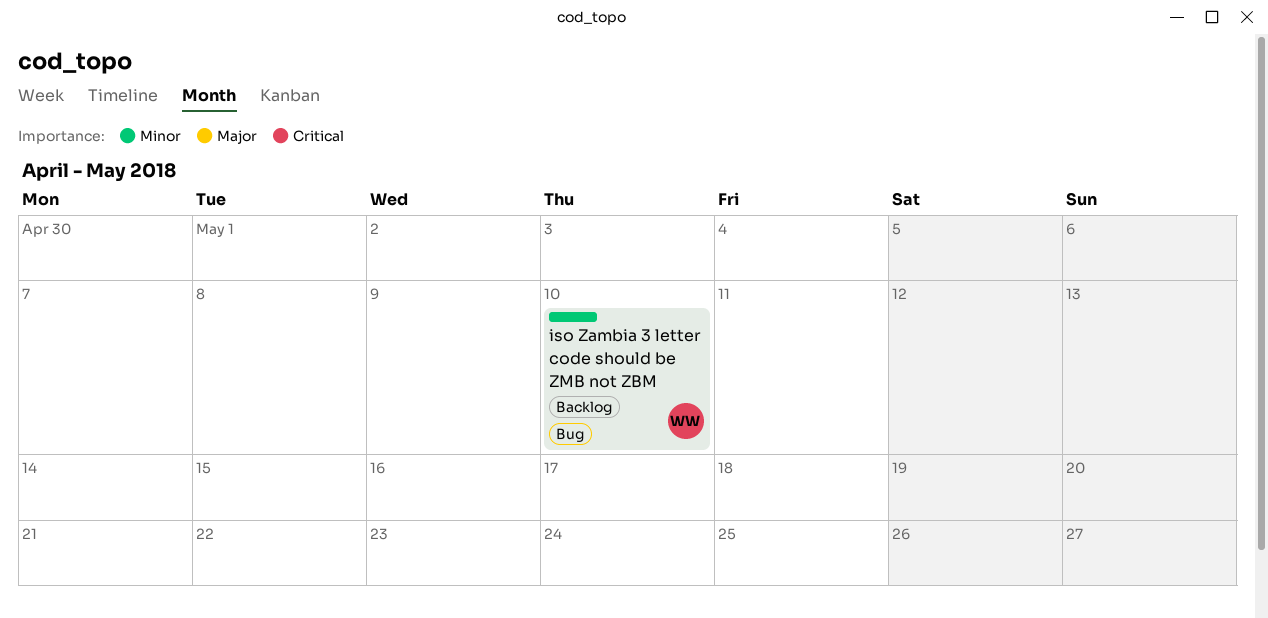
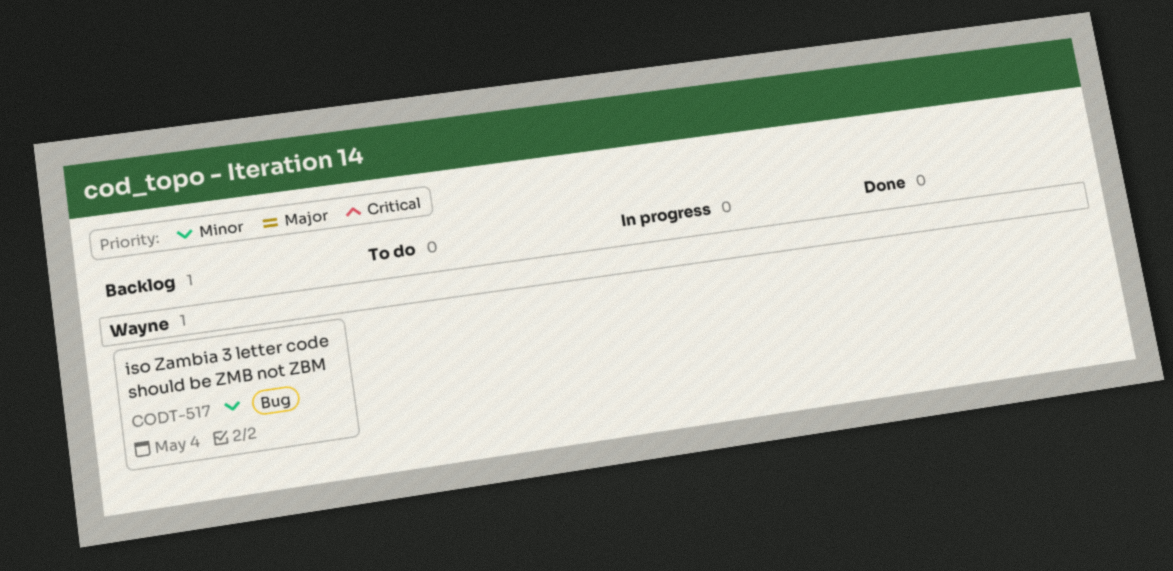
iso Zambia 3 letter code should be ZMB not ZBM, due: May 10 -> May 4

